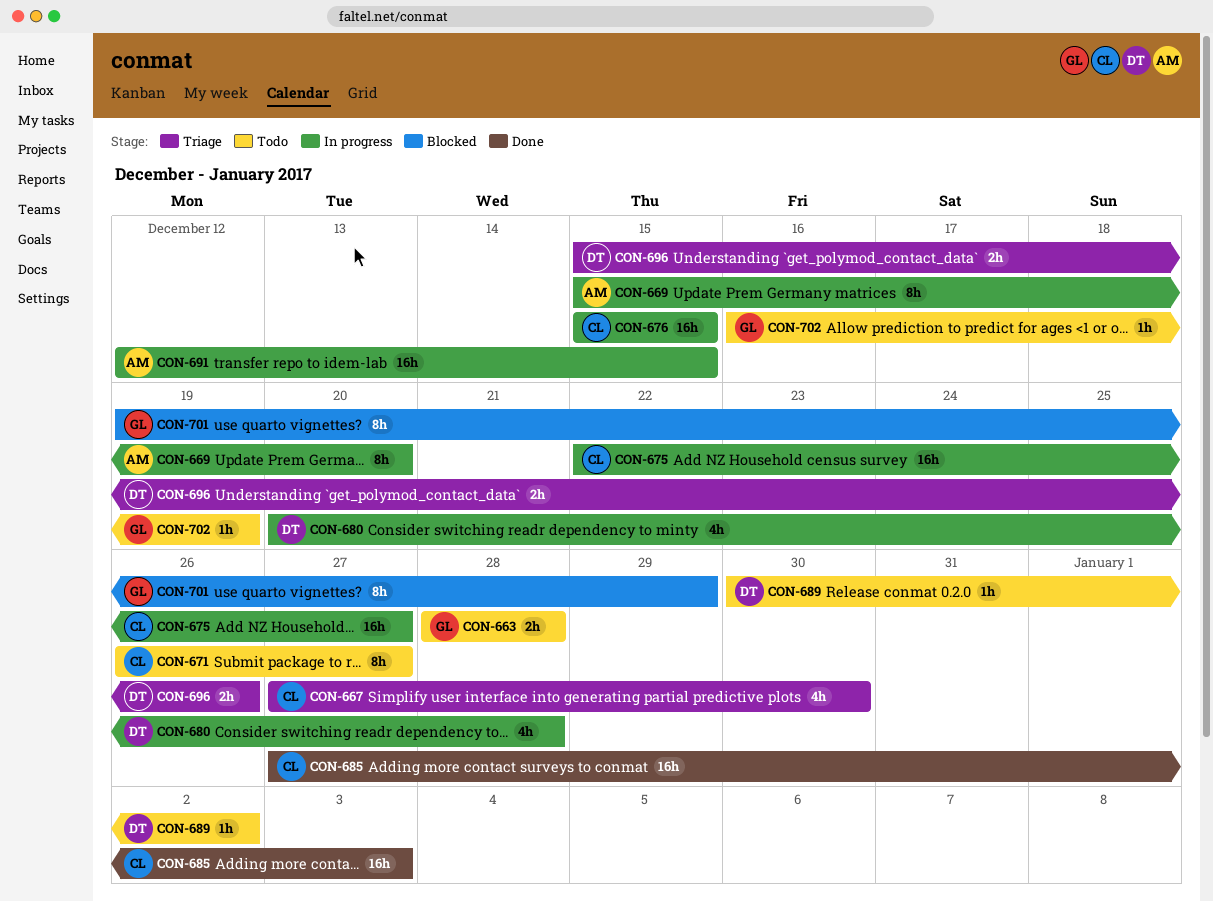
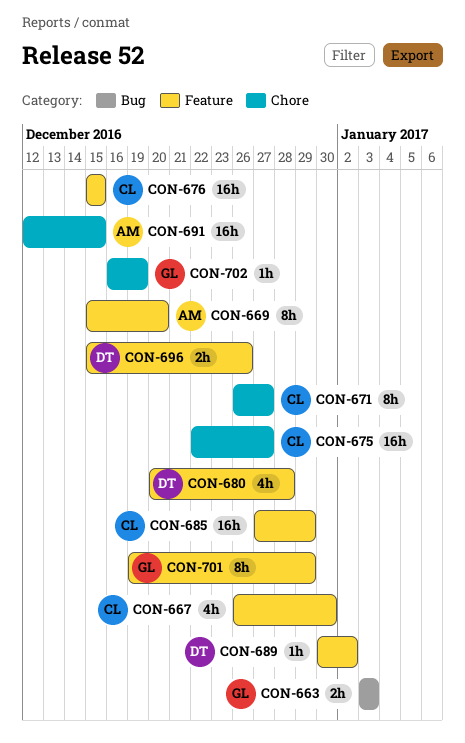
CON-663, start: Dec 28 -> Jan 3
CON-663, due: Dec 28 -> Jan 3
CON-667, start: Dec 27 -> Dec 26
CON-685, due: Jan 3 -> Dec 29

